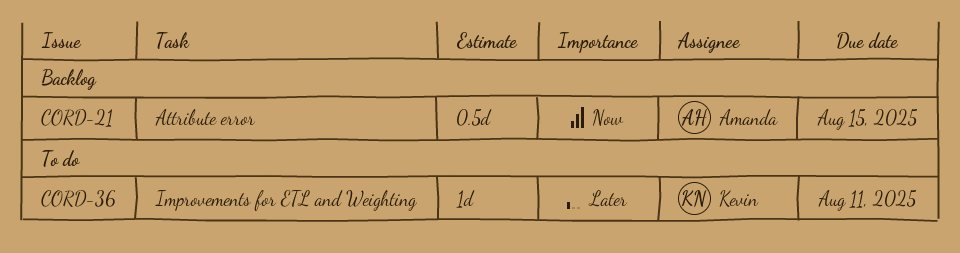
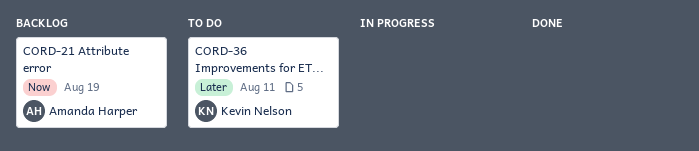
CORD-21, due: Aug 15 -> Aug 19

